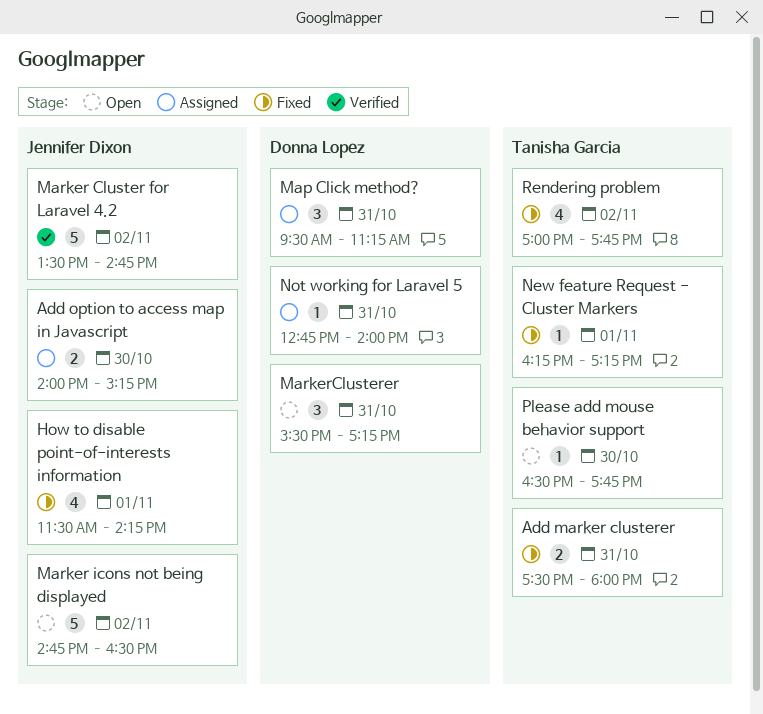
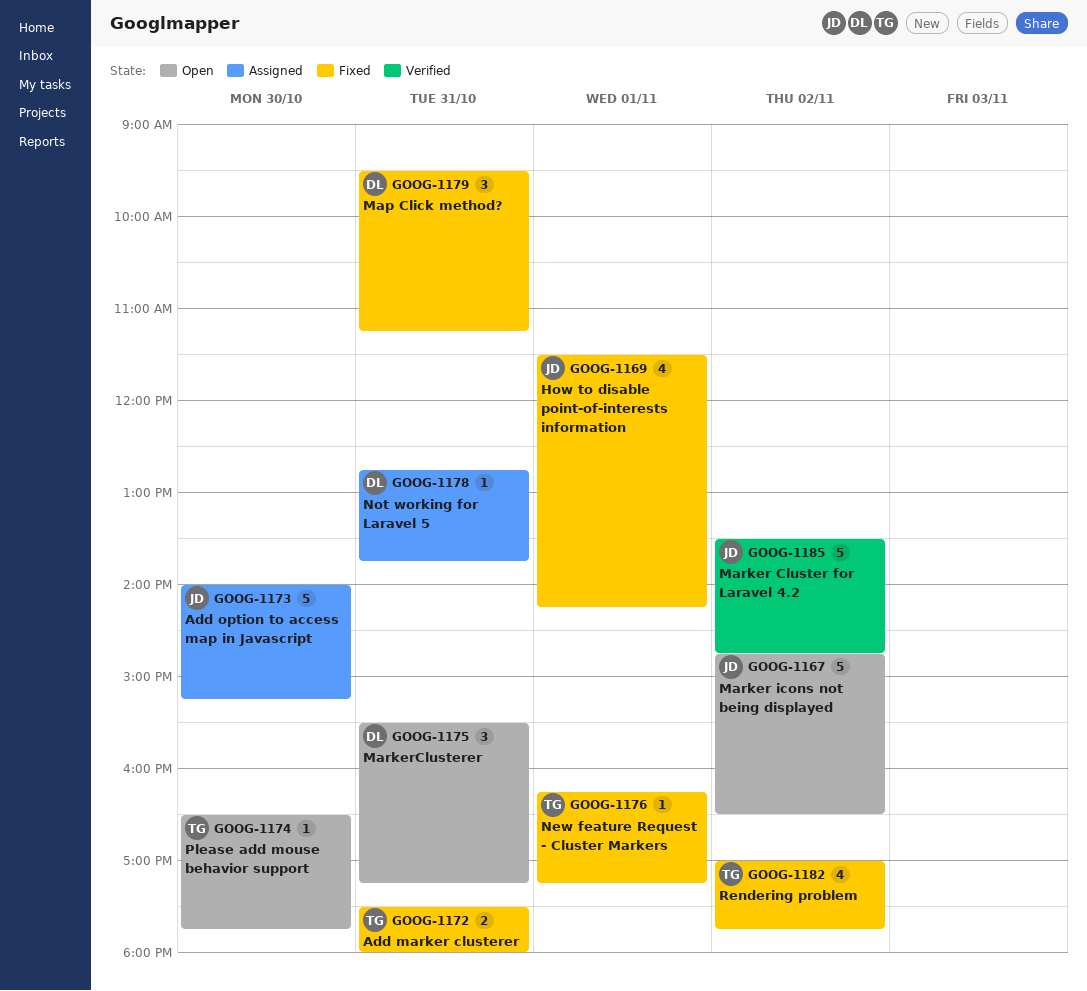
Add option to access map in Javascript, estimate: 2 -> 5
Map Click method?, status: Assigned -> Fixed
Not working for Laravel 5, ends: 14:00 -> 13:45

